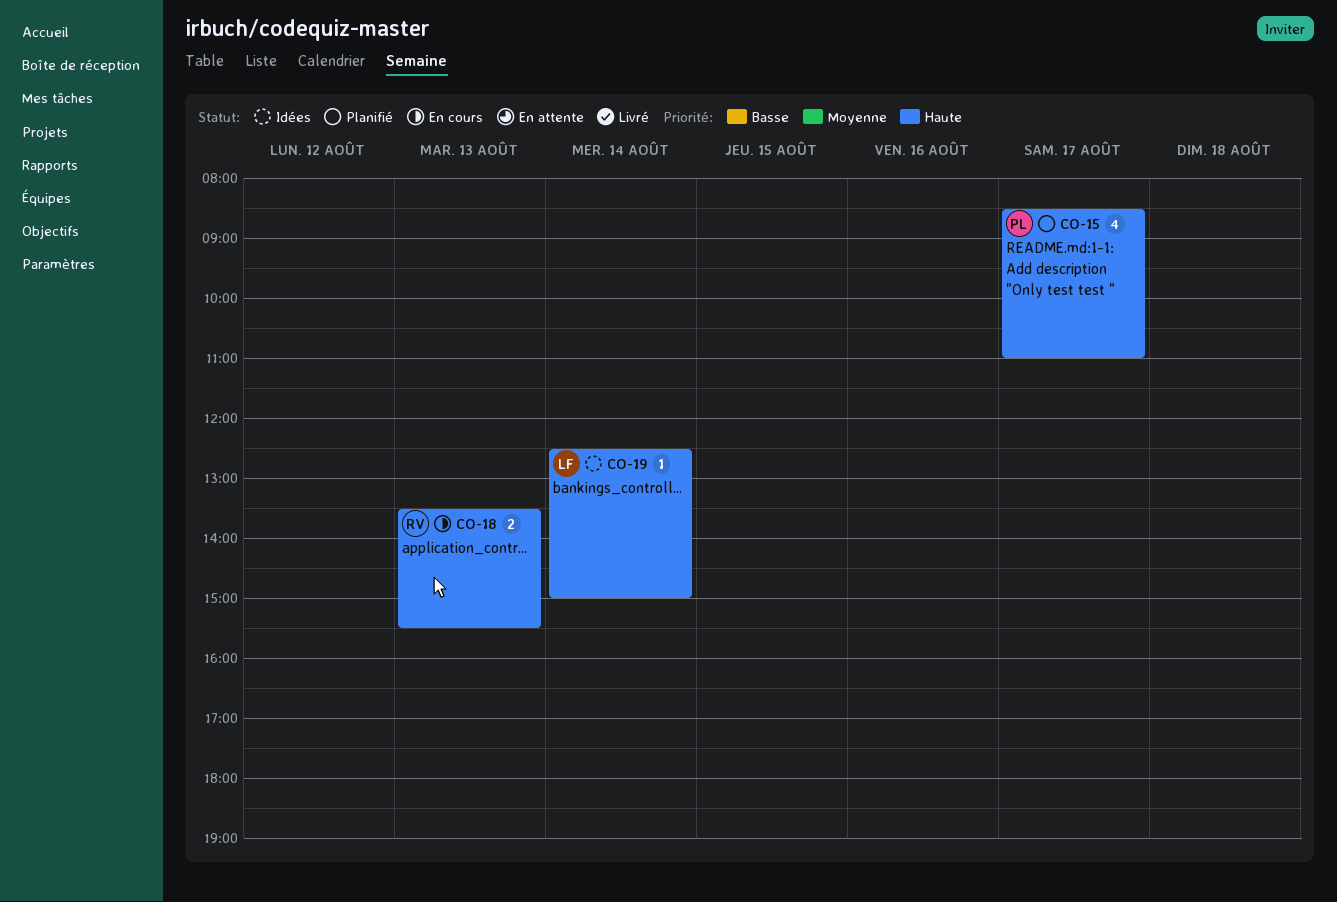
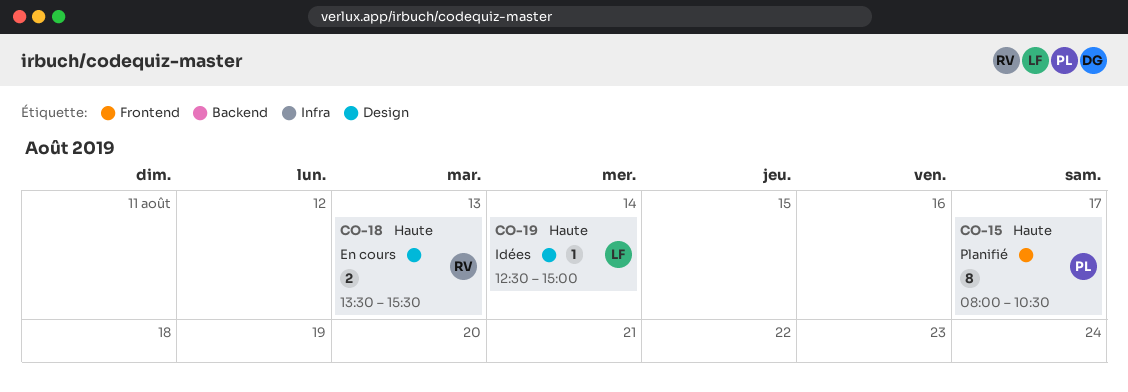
CO-15, estimate: 4 -> 8
CO-15, begins: 08:30 -> 08:00
CO-15, ends: 11:00 -> 10:30

